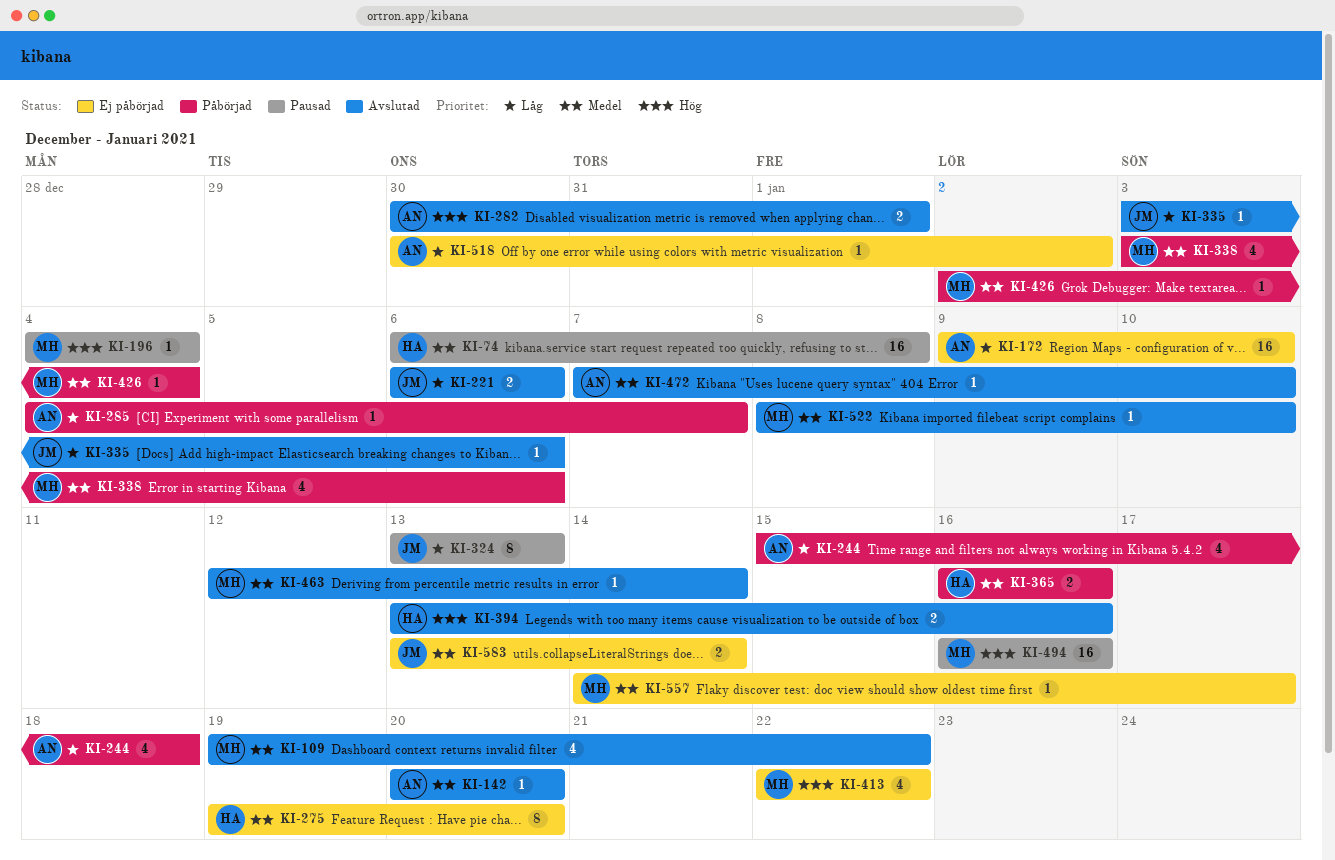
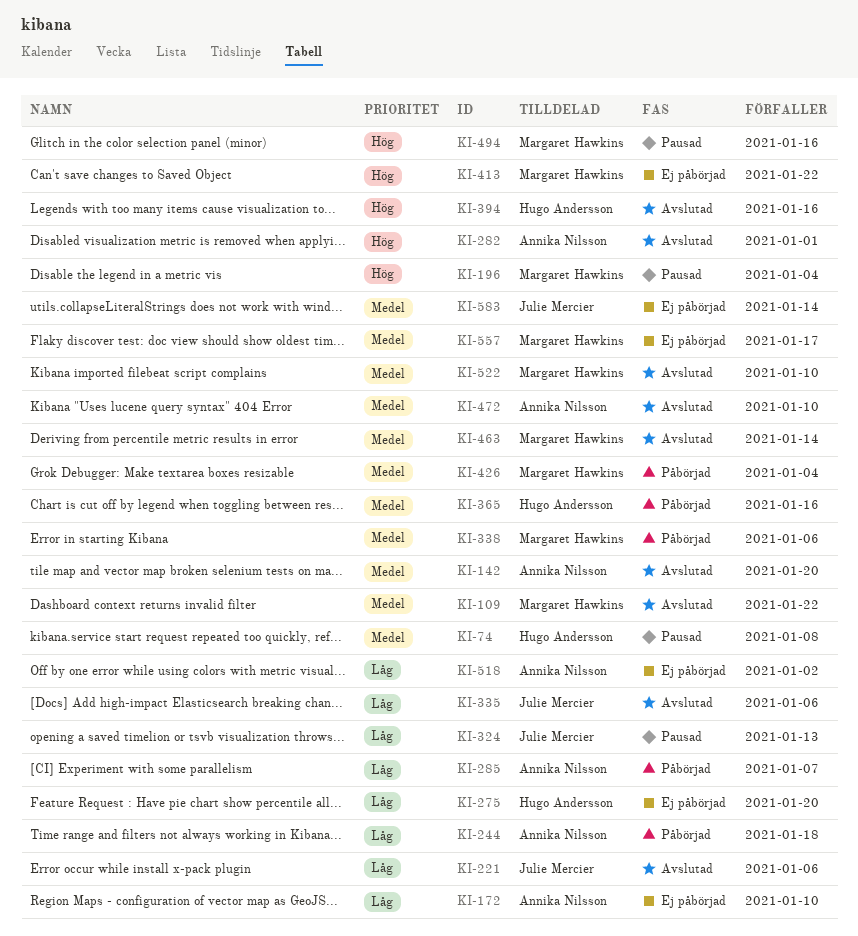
KI-275, priority: Medel -> Låg

